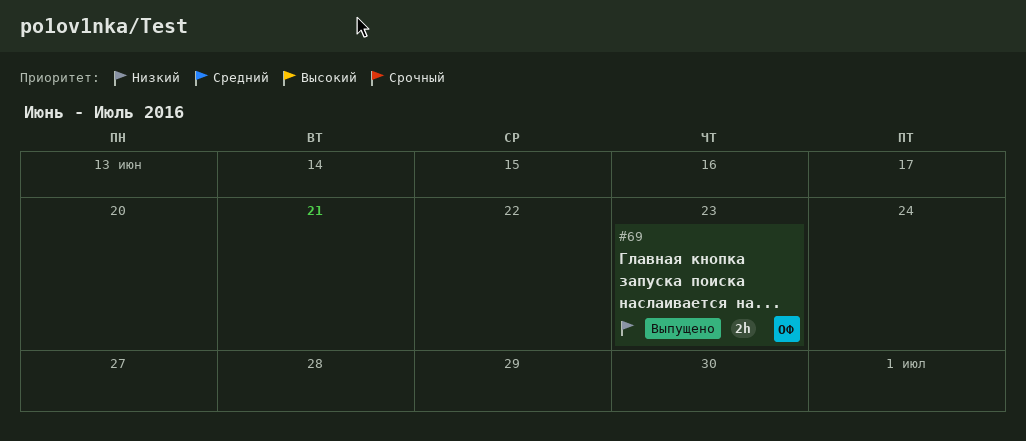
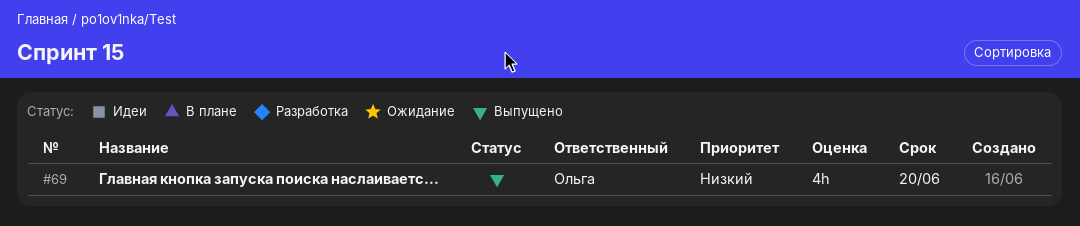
#69, estimate: 2h -> 4h
#69, due: Jun 23 -> Jun 20

